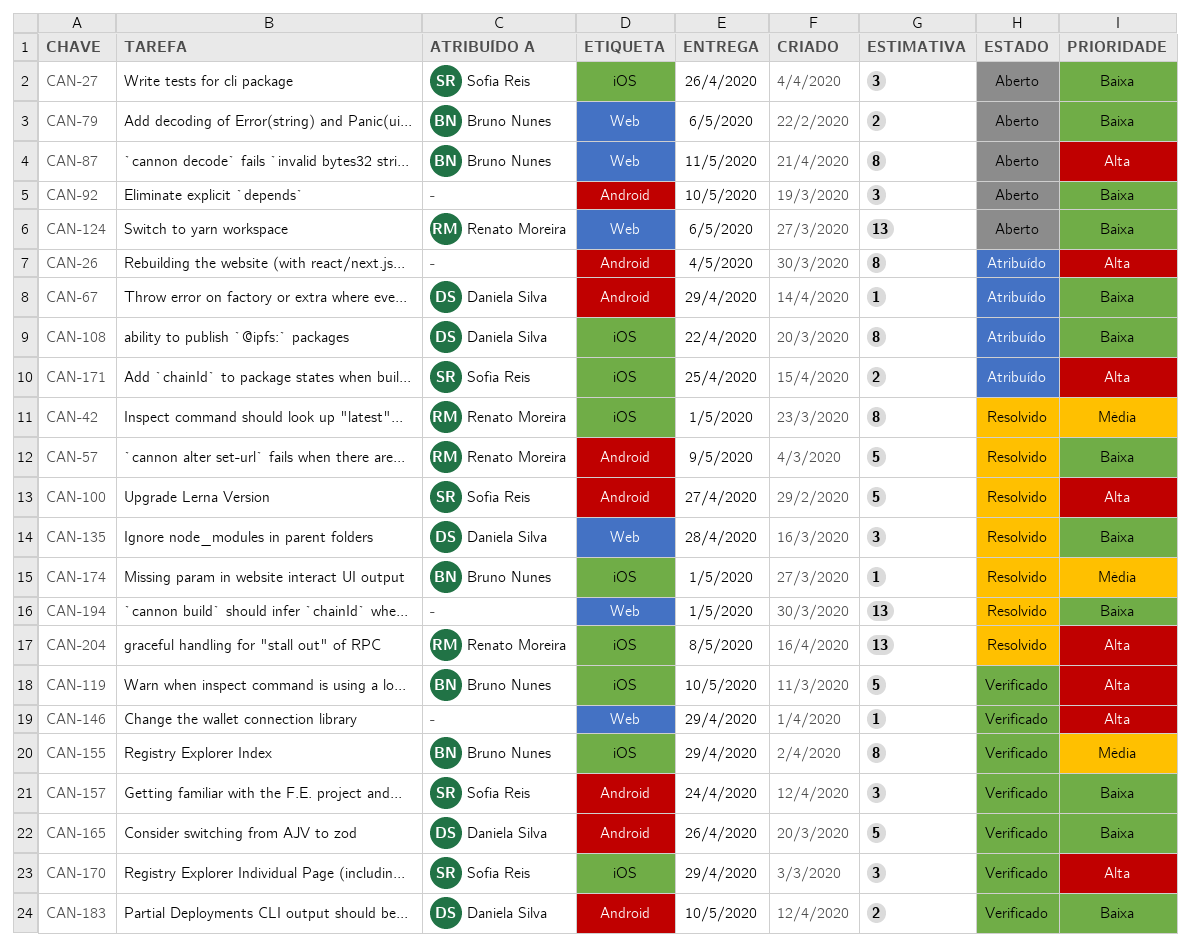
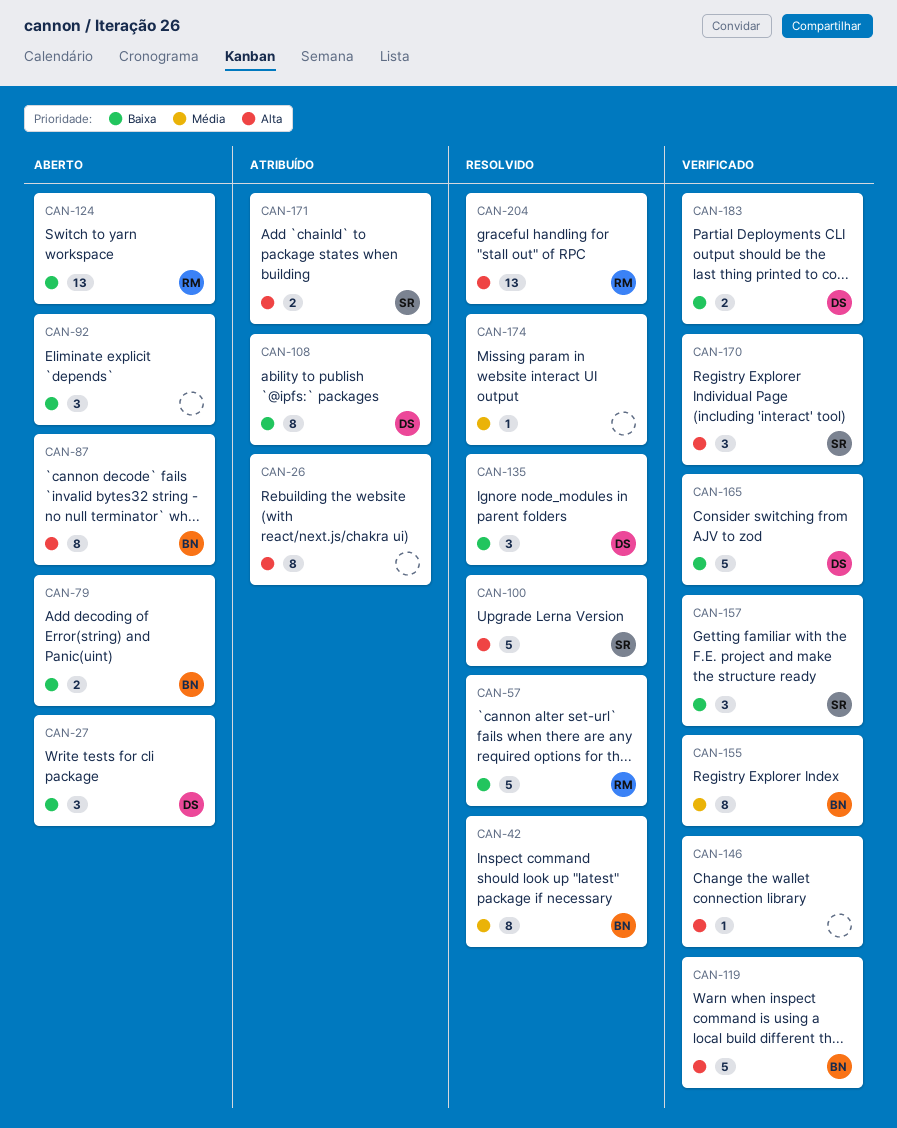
CAN-27, owner: Sofia Reis -> Daniela Silva
CAN-42, owner: Renato Moreira -> Bruno Nunes
CAN-67: present -> none
CAN-174, owner: Bruno Nunes -> none
CAN-194: present -> none

